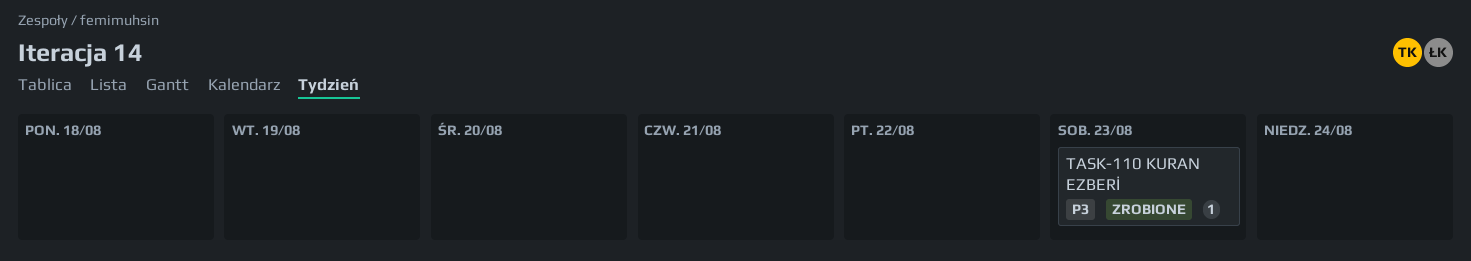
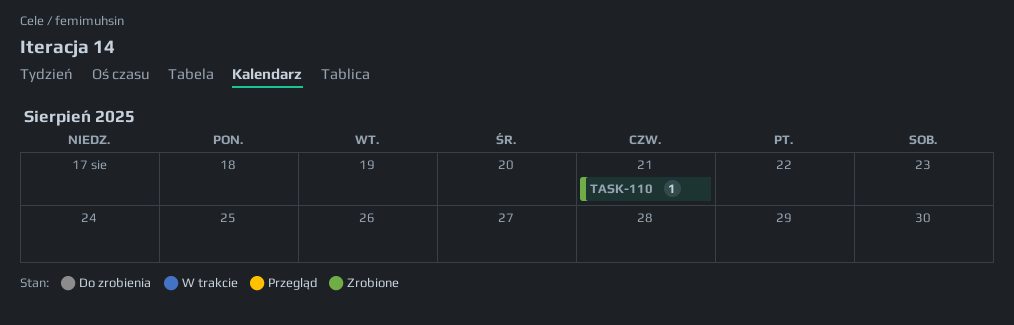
TASK-110, due: Aug 23 -> Aug 21

